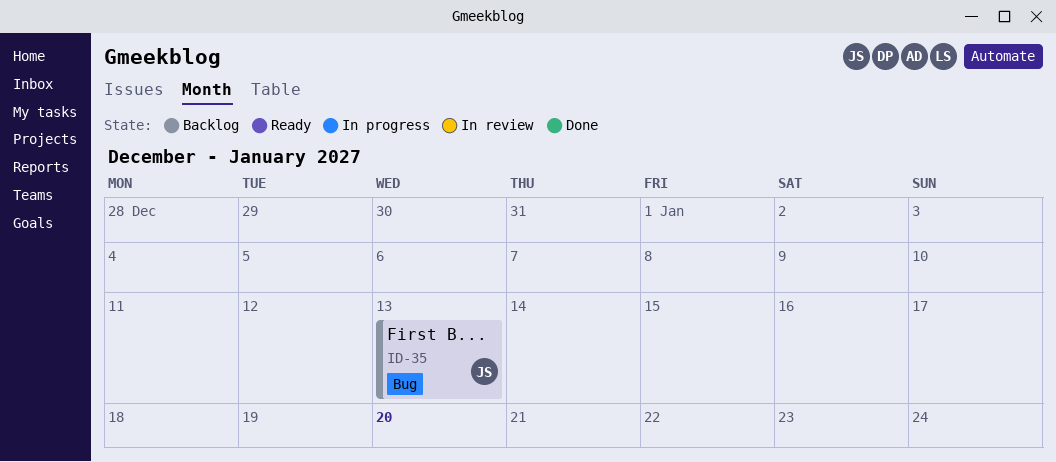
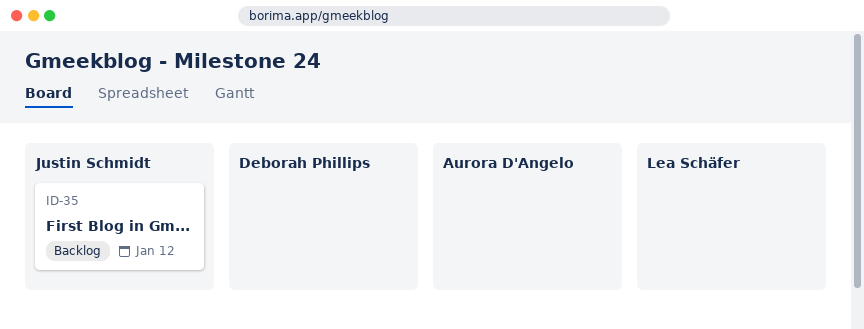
ID-35, due: Jan 13 -> Jan 12

